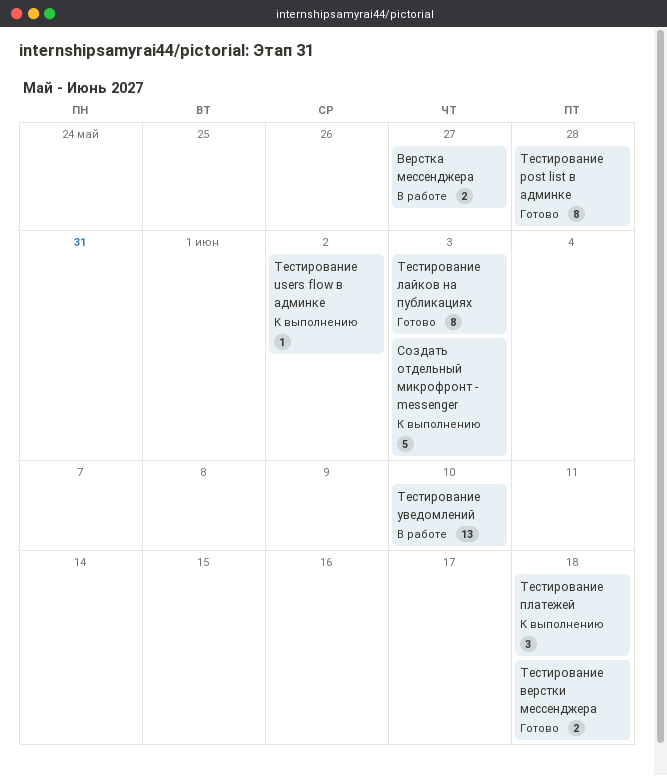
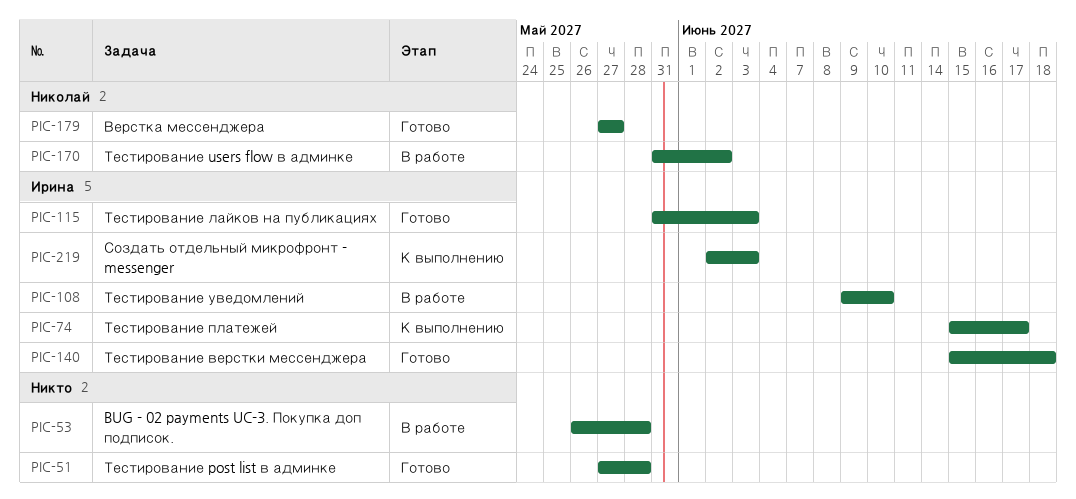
BUG - 02 payments UC-3. Покупка доп подписок.: none -> present
Верстка мессенджера, status: В работе -> Готово
Тестирование users flow в админке, status: К выполнению -> В работе
Тестирование платежей, due: Jun 18 -> Jun 17

